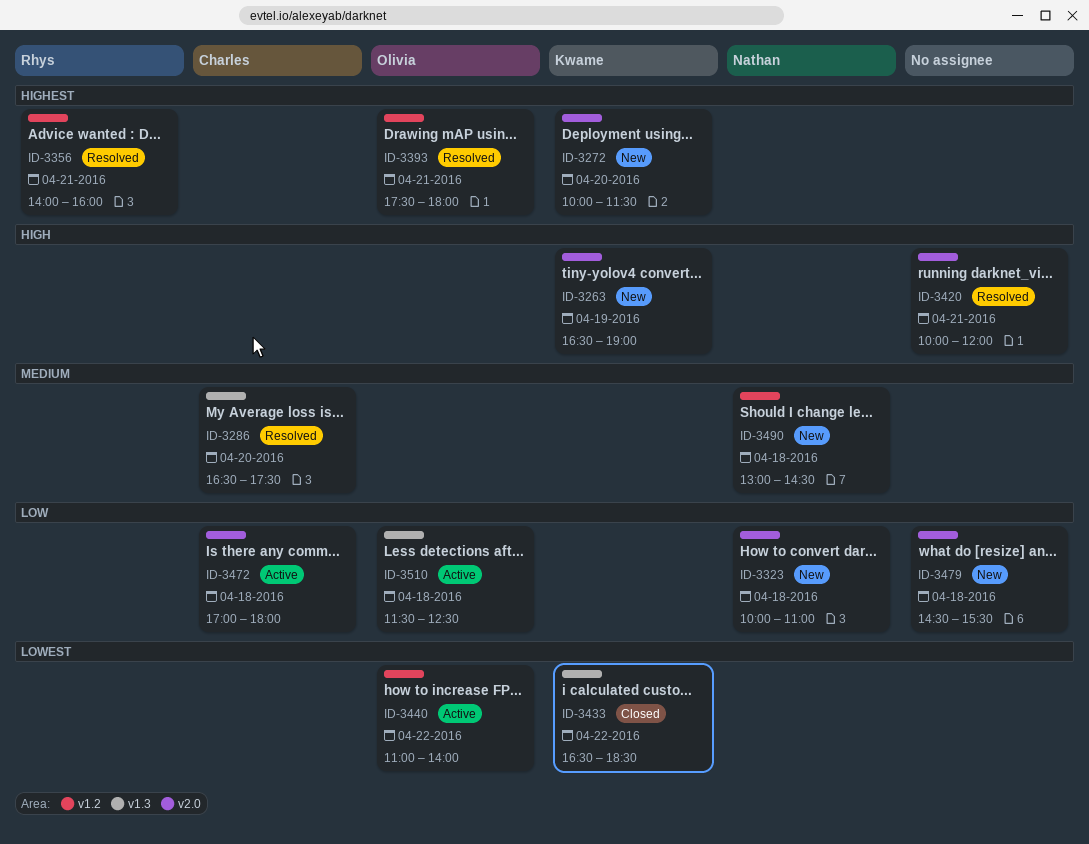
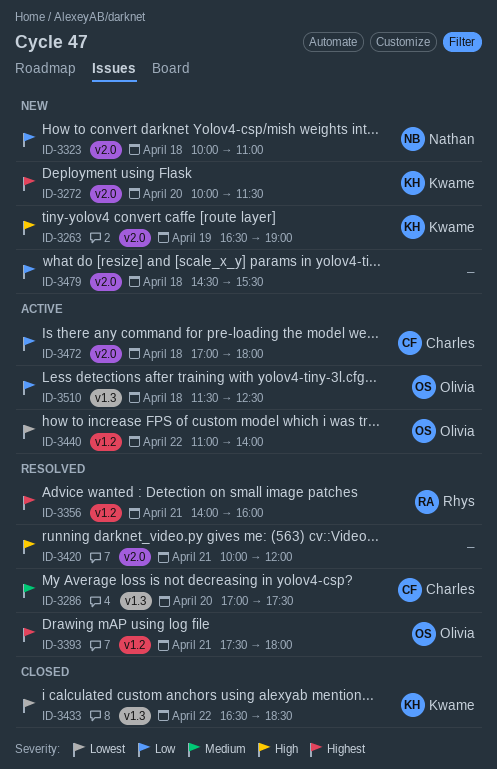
ID-3286, begins: 16:30 -> 17:00
ID-3490: present -> none

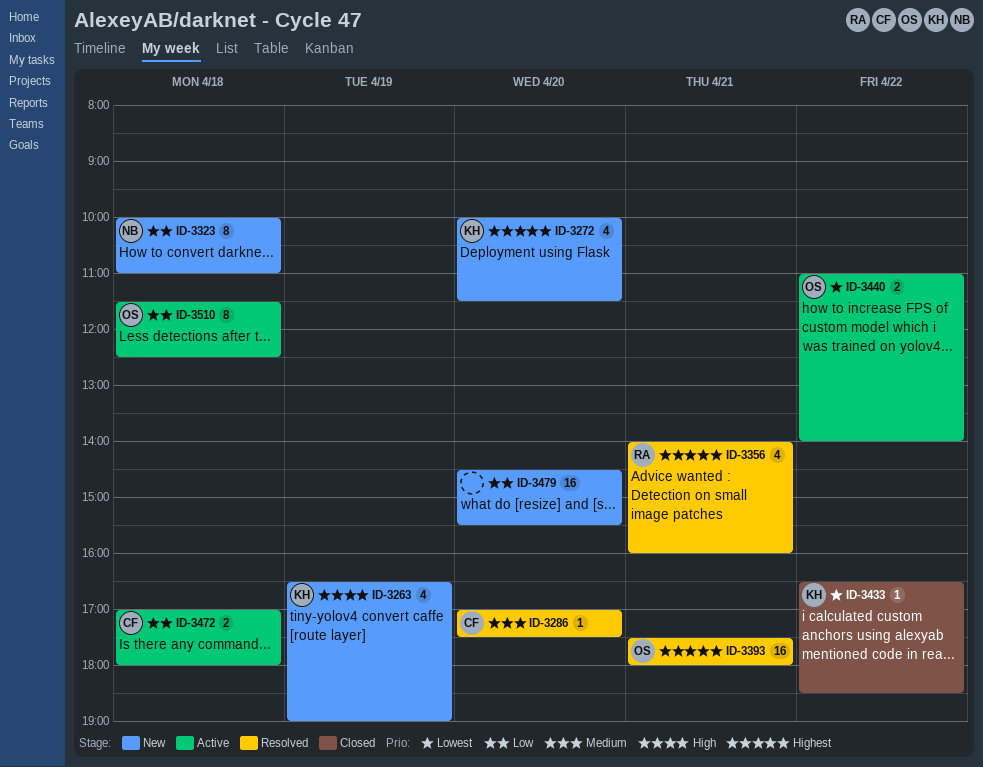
ID-3420: present -> none
ID-3479, day: Apr 18 -> Apr 20

